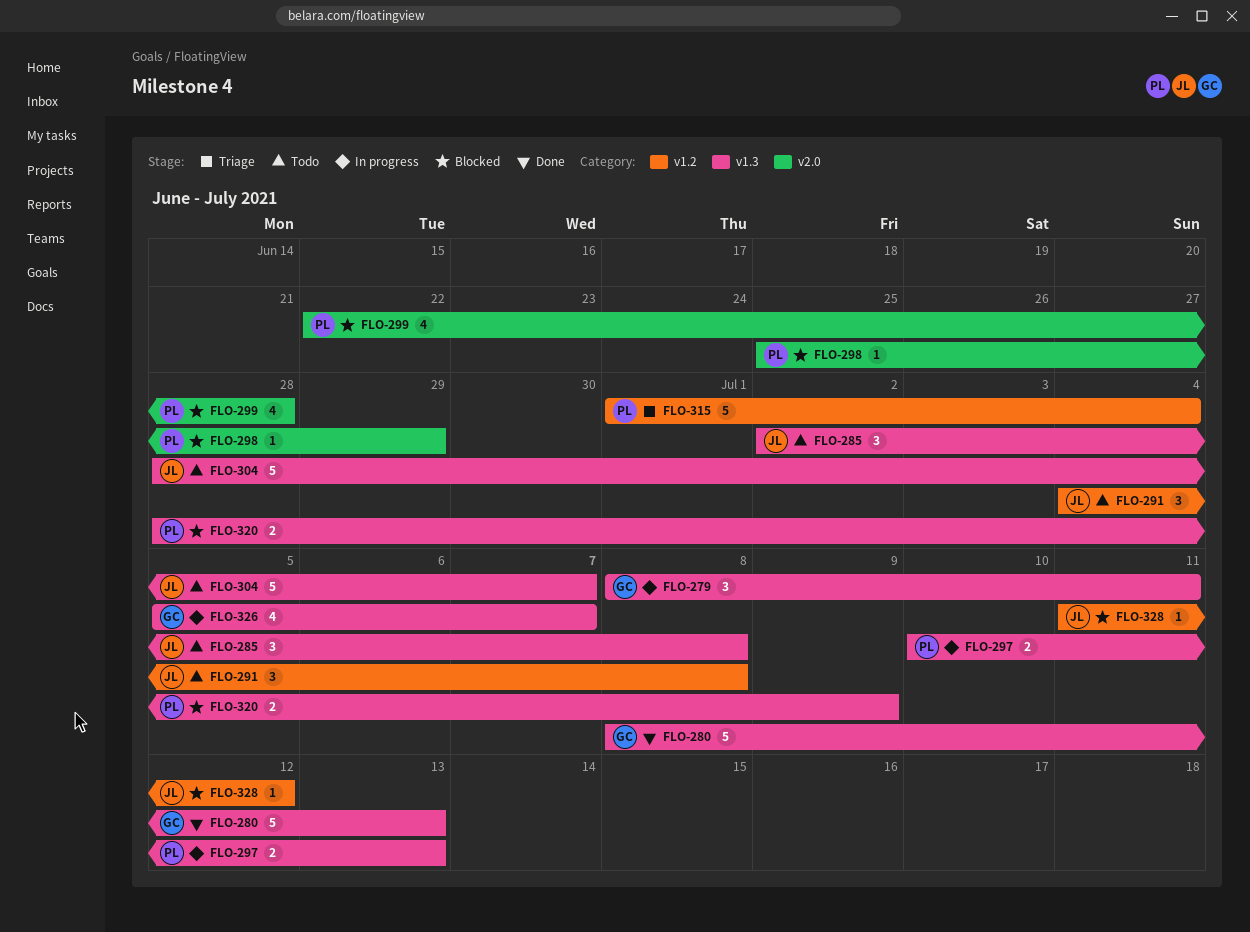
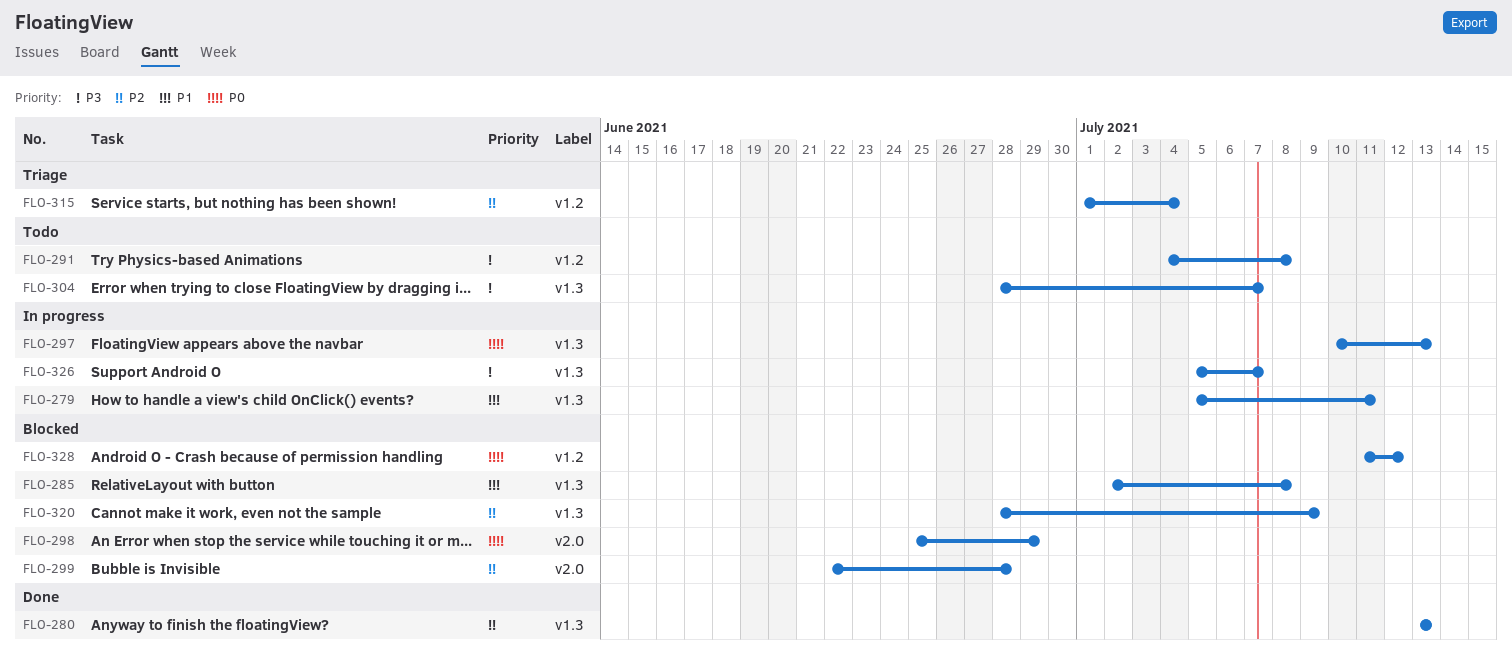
FLO-279, start: Jul 8 -> Jul 5
FLO-280, start: Jul 8 -> Jul 13
FLO-285, status: Todo -> Blocked

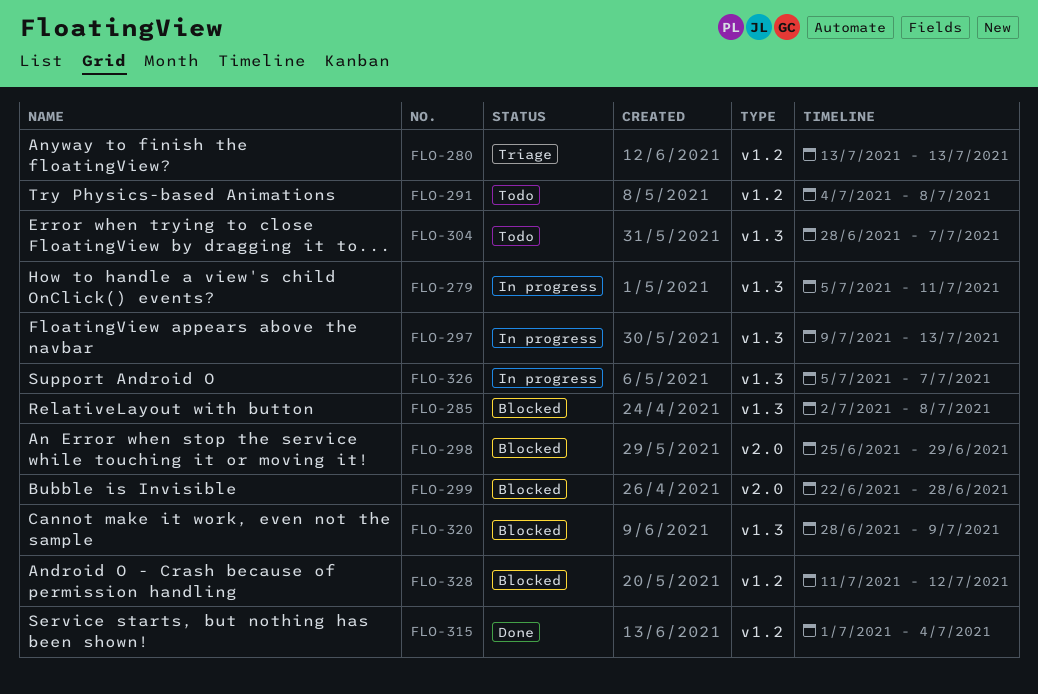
FLO-280, status: Done -> Triage
FLO-280, label: v1.3 -> v1.2
FLO-297, start: Jul 10 -> Jul 9
FLO-315, status: Triage -> Done

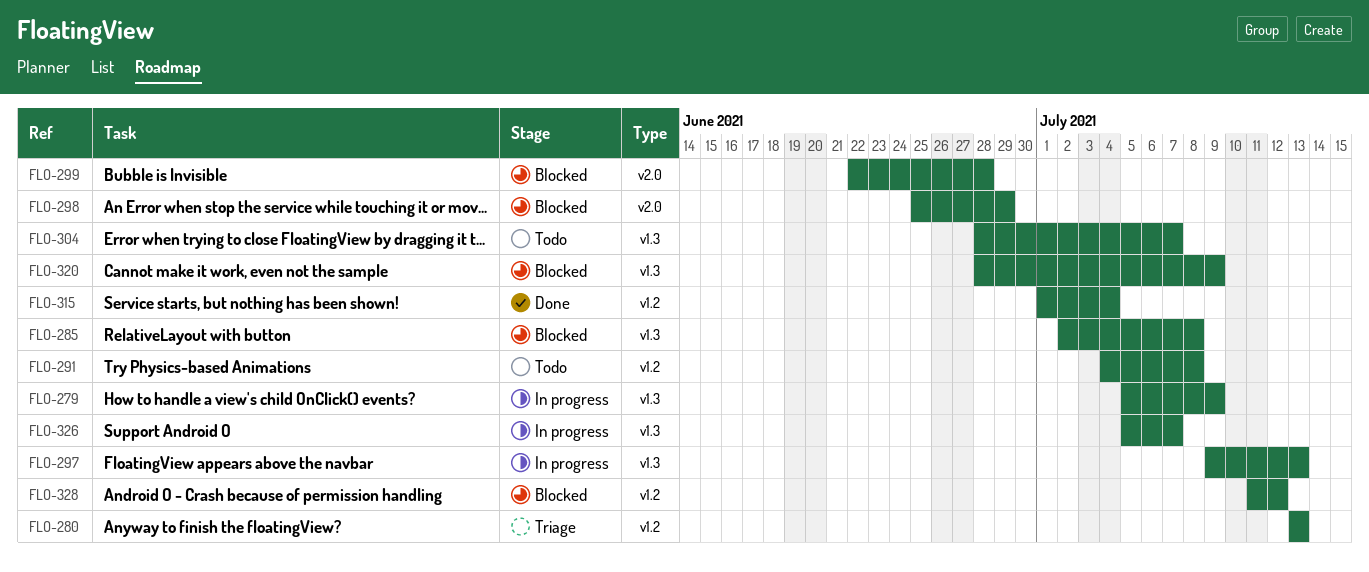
FLO-279, due: Jul 11 -> Jul 9

